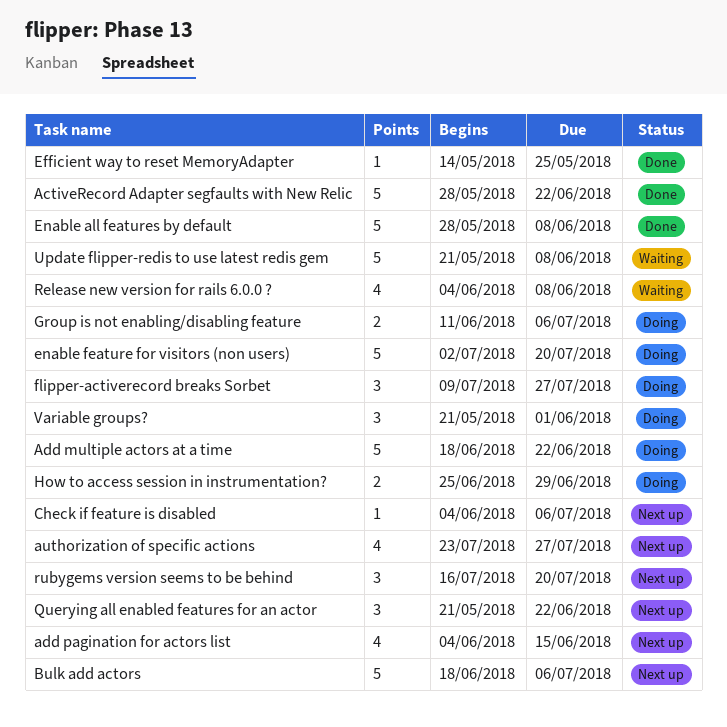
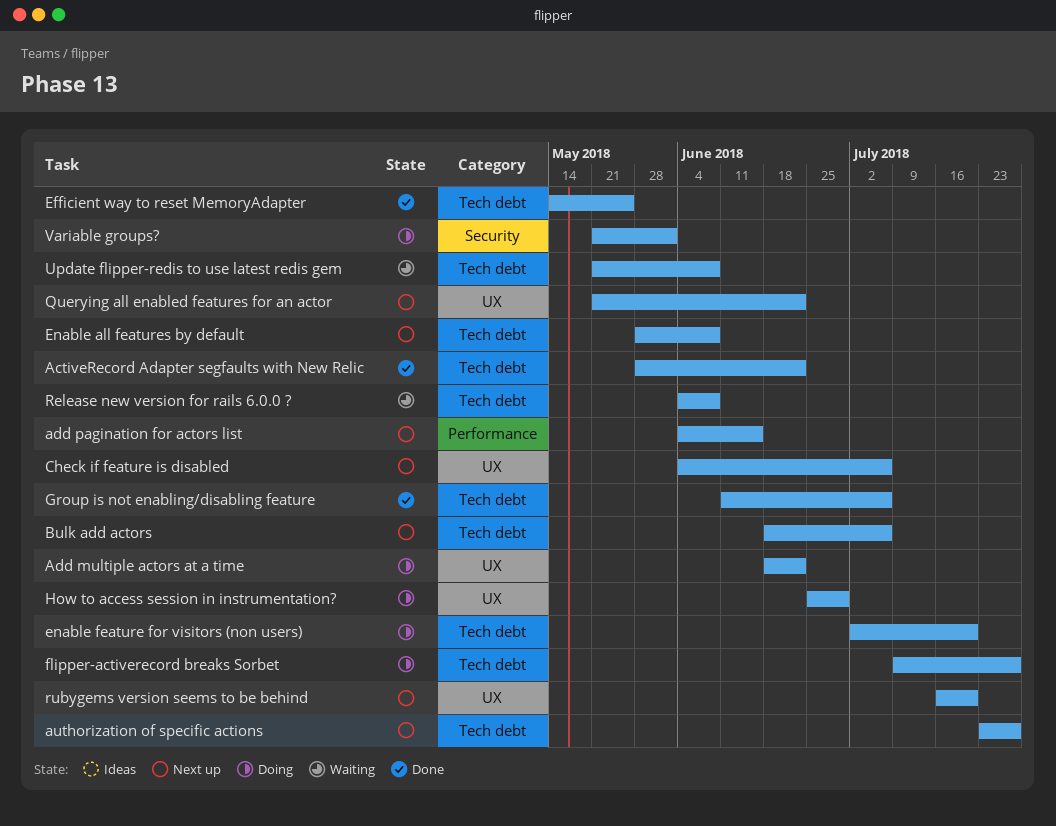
Enable all features by default, status: Done -> Next up
Group is not enabling/disabling feature, status: Doing -> Done

